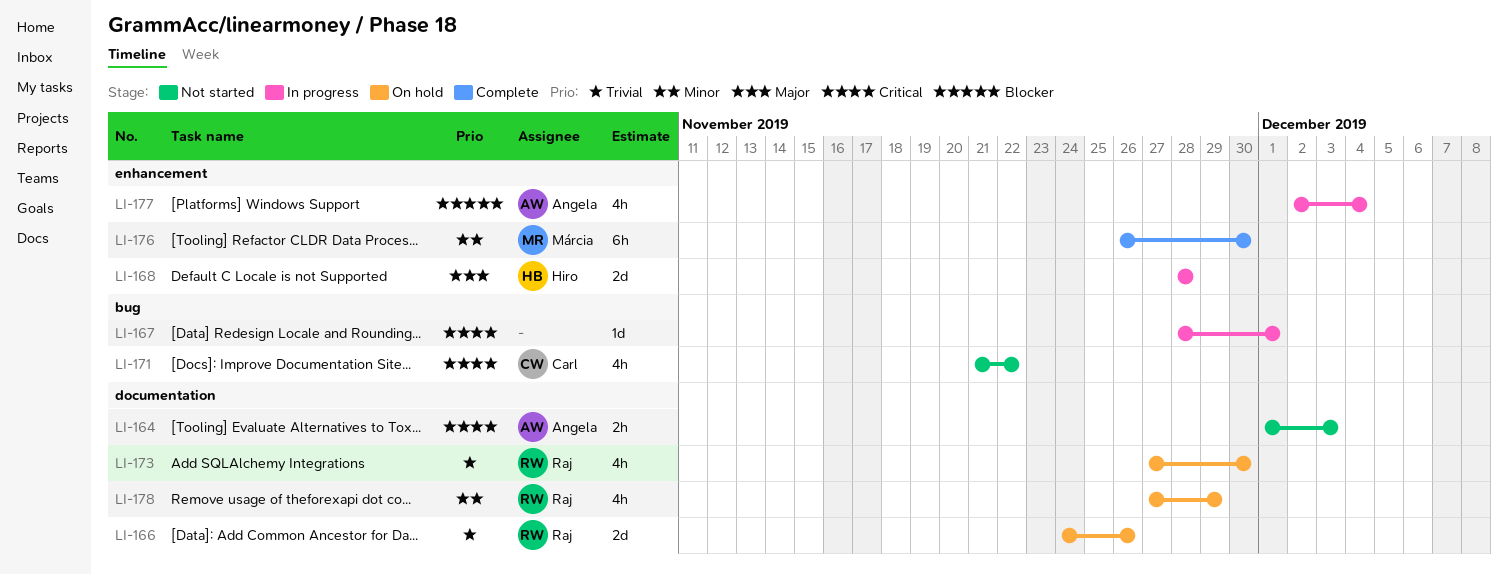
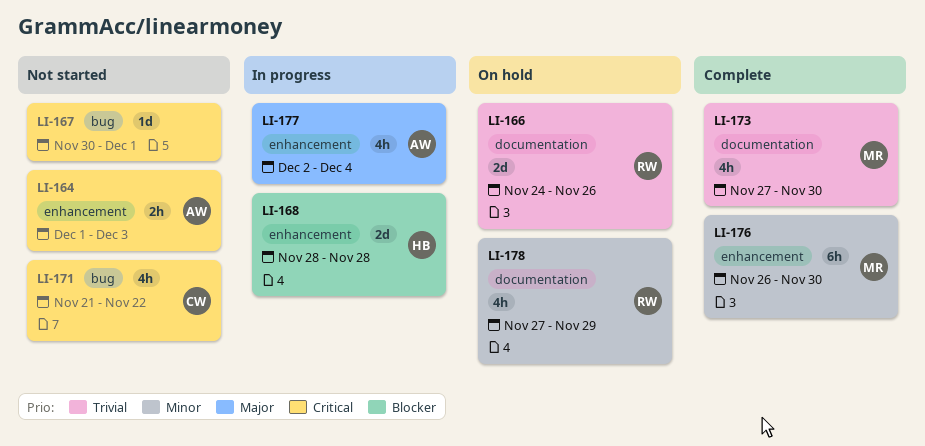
LI-164, label: documentation -> enhancement
LI-167, status: In progress -> Not started
LI-167, start: Nov 28 -> Nov 30
LI-168, priority: Major -> Blocker
LI-173, status: On hold -> Complete
LI-173, owner: Raj -> Márcia
LI-177, priority: Blocker -> Major

